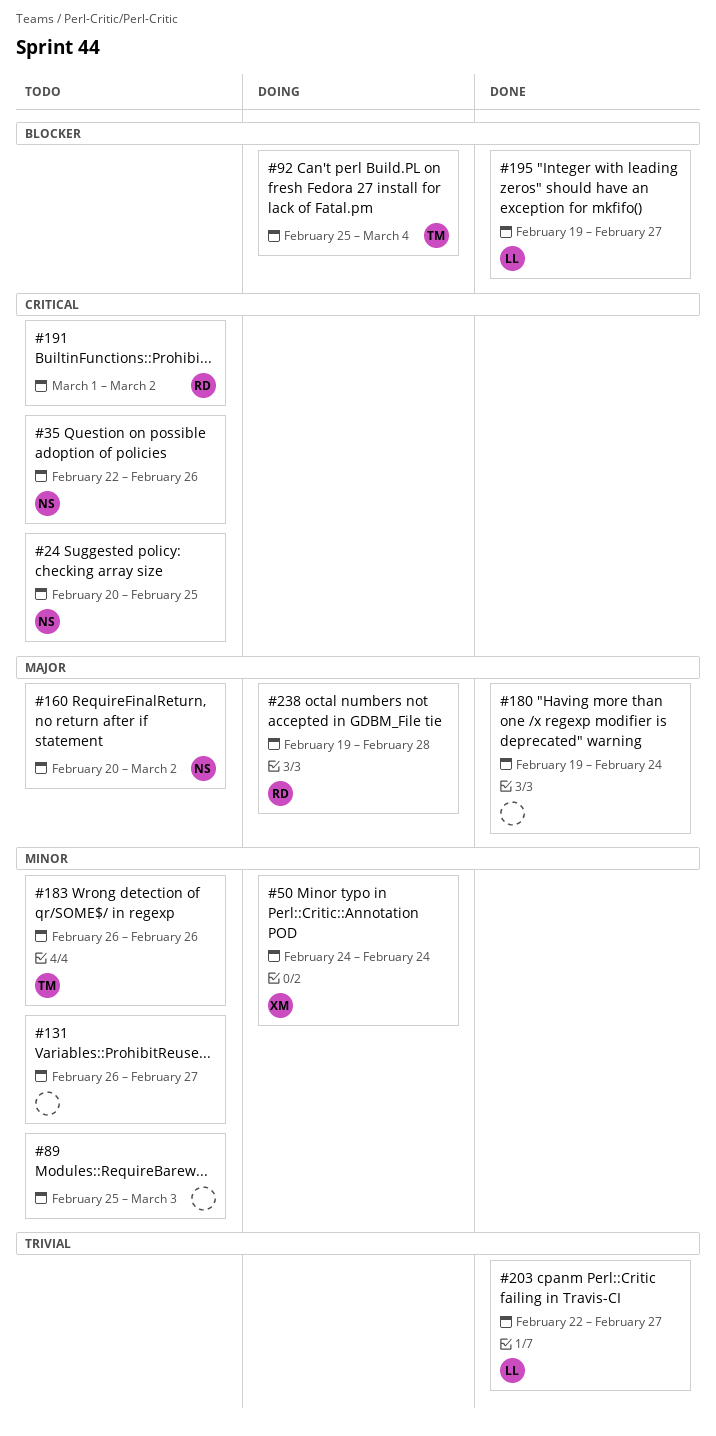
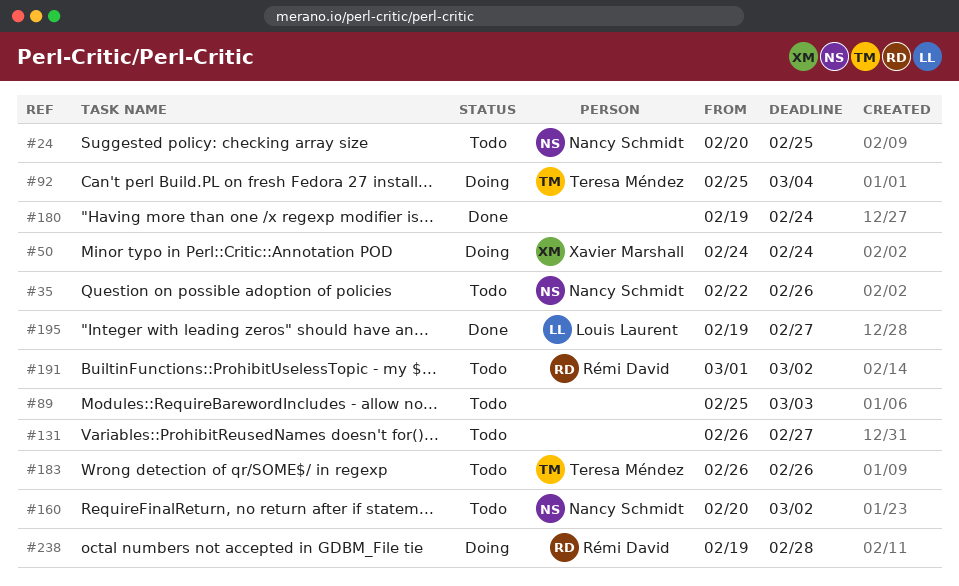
#203: present -> none

